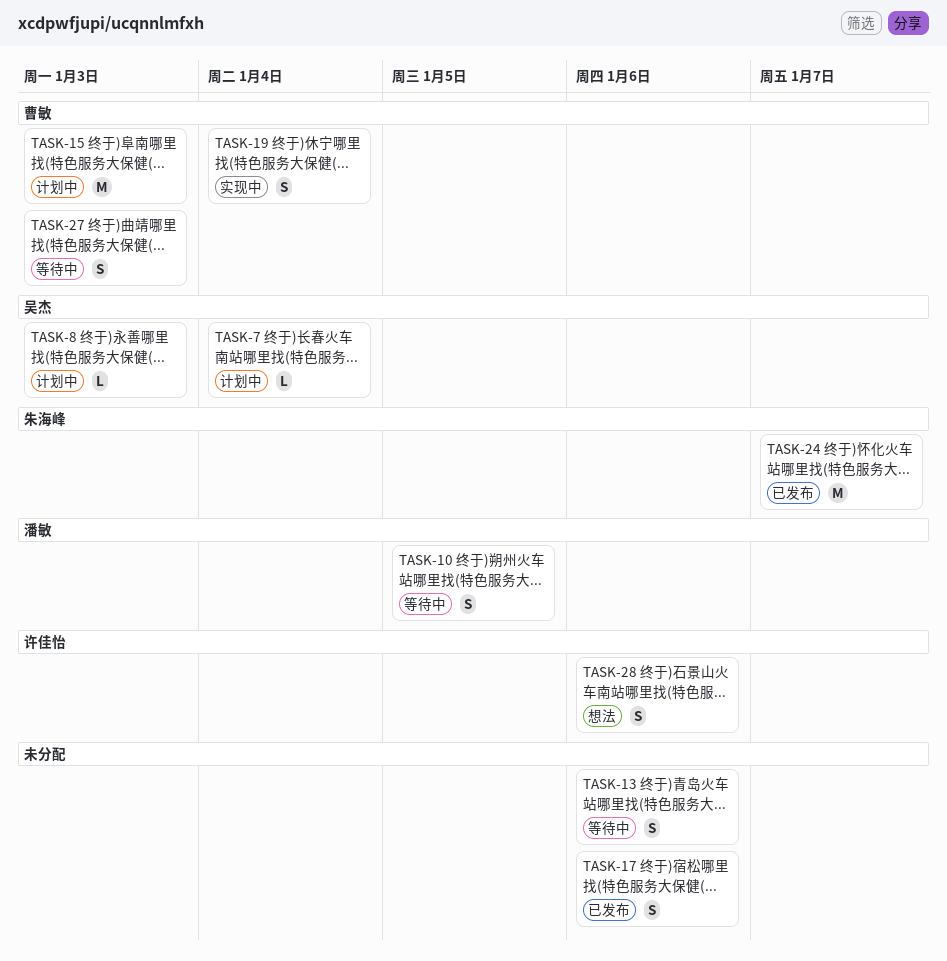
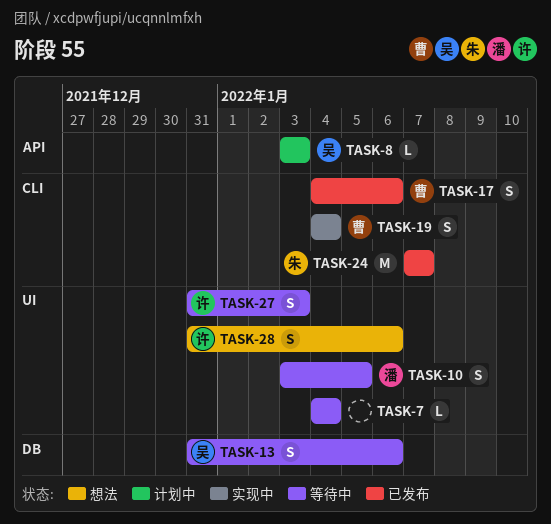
TASK-7, status: 计划中 -> 等待中
TASK-7, owner: 吴杰 -> none
TASK-13, owner: none -> 吴杰
TASK-15: present -> none
TASK-17, owner: none -> 曹敏
TASK-27, owner: 曹敏 -> 许佳怡

